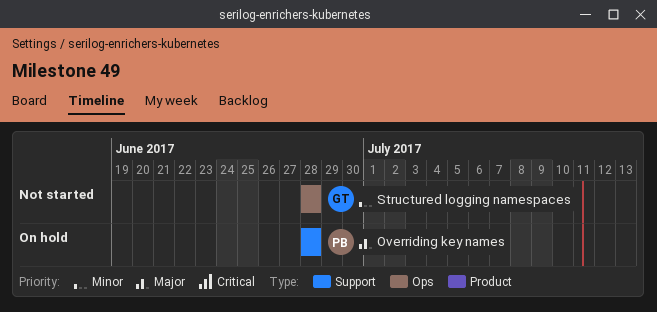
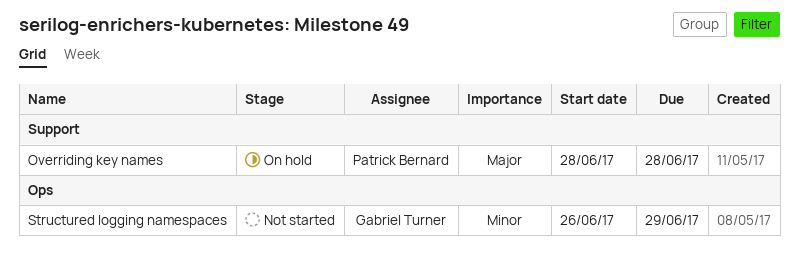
Structured logging namespaces, start: Jun 28 -> Jun 26
Structured logging namespaces, due: Jun 28 -> Jun 29

